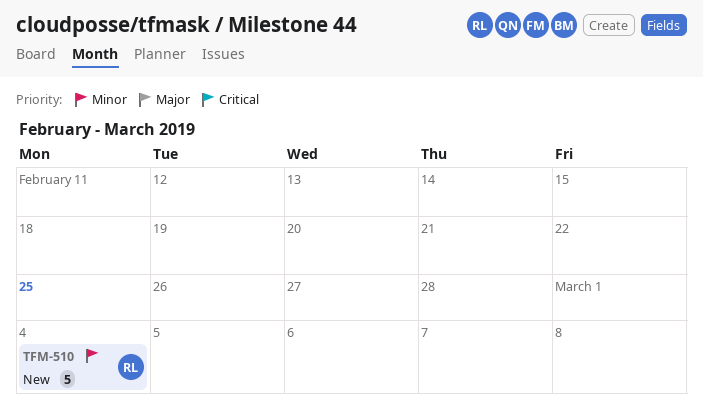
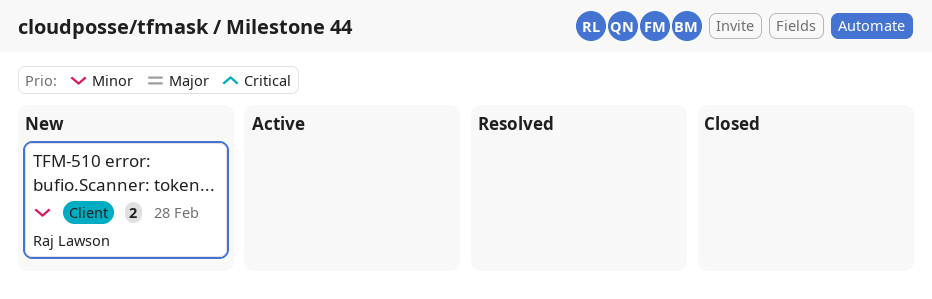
TFM-510, estimate: 5 -> 2
TFM-510, due: Mar 4 -> Feb 28

